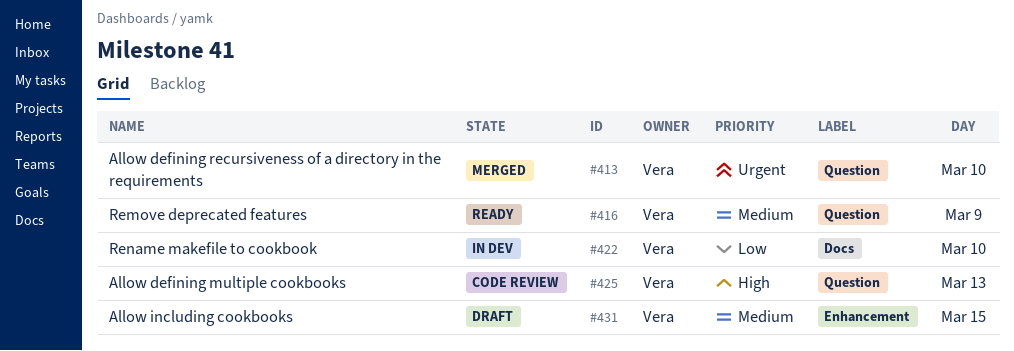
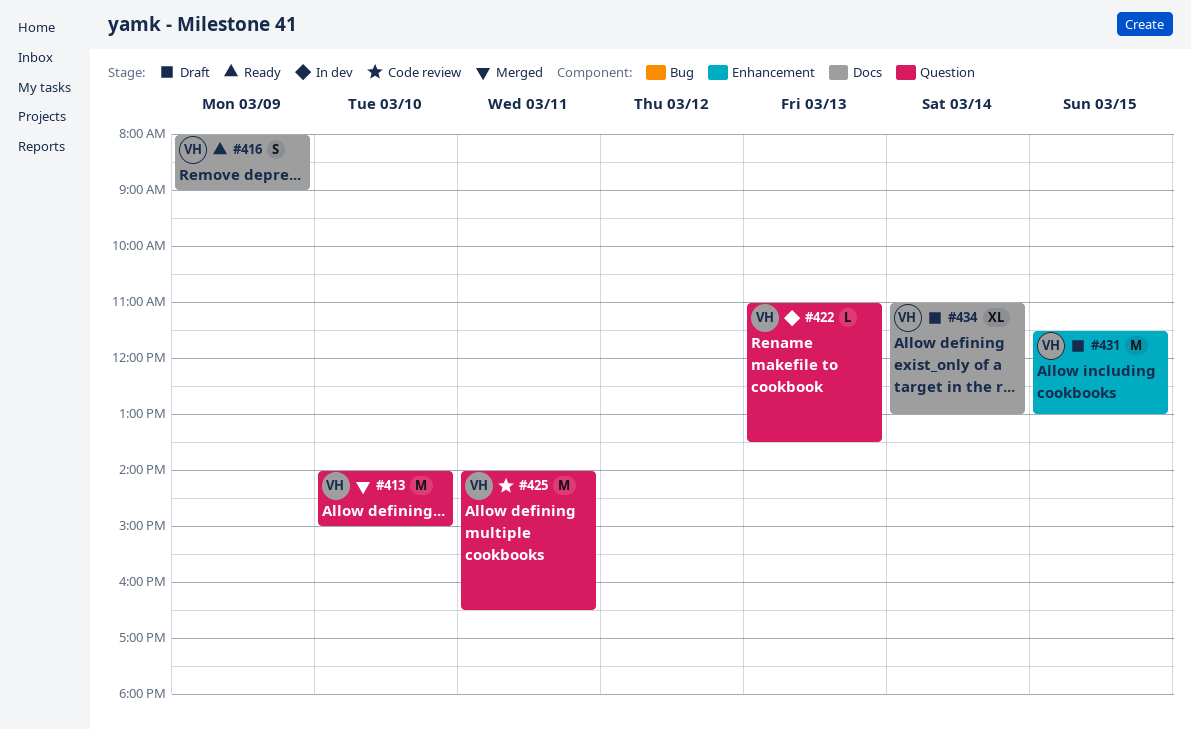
#416, label: Question -> Docs
#422, label: Docs -> Question
#422, day: Mar 10 -> Mar 13
#425, day: Mar 13 -> Mar 11
#434: none -> present

